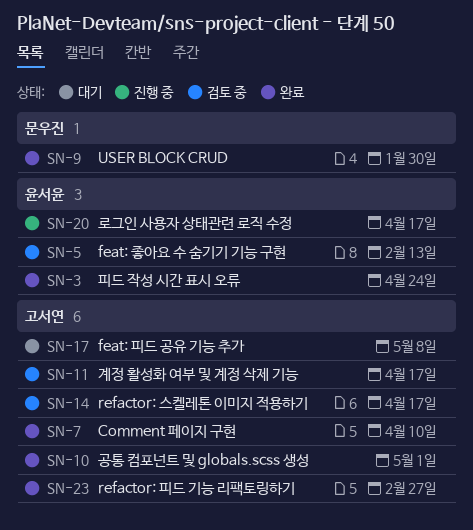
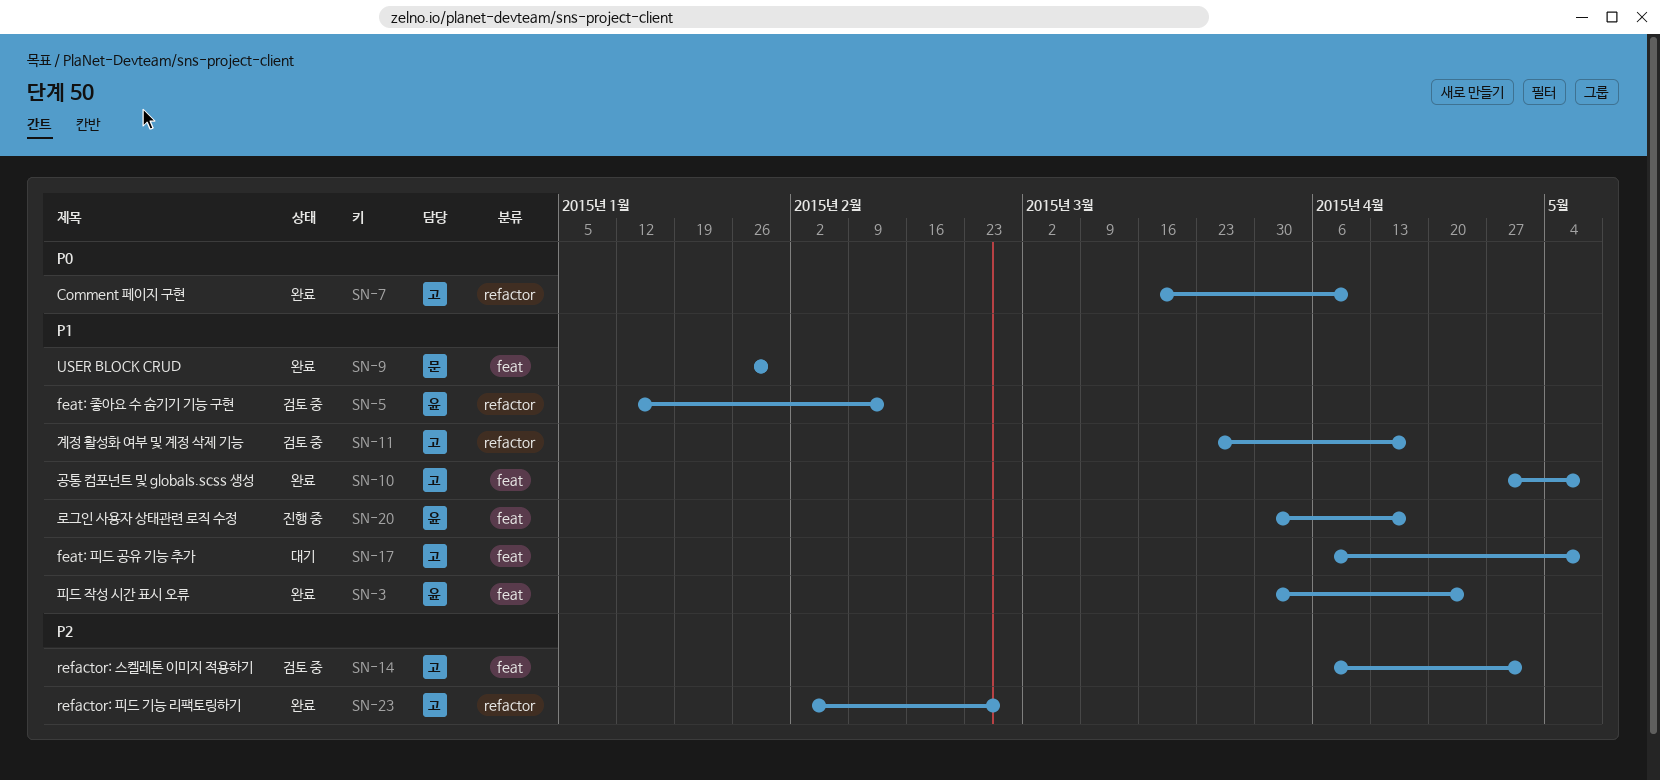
SN-10, due: May 1 -> May 8
SN-14, due: Apr 17 -> May 1

